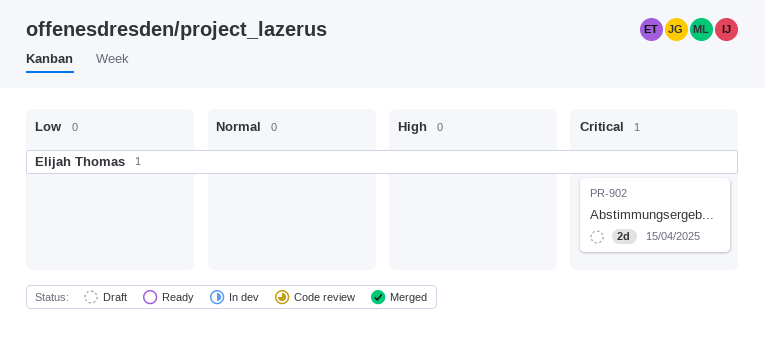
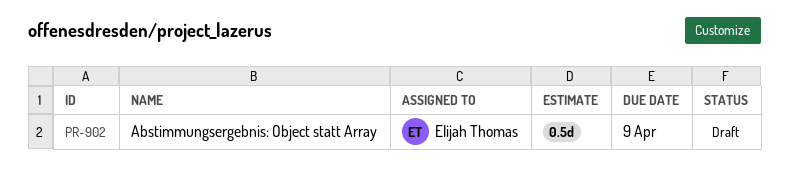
PR-902, estimate: 2d -> 0.5d
PR-902, due: Apr 15 -> Apr 9

